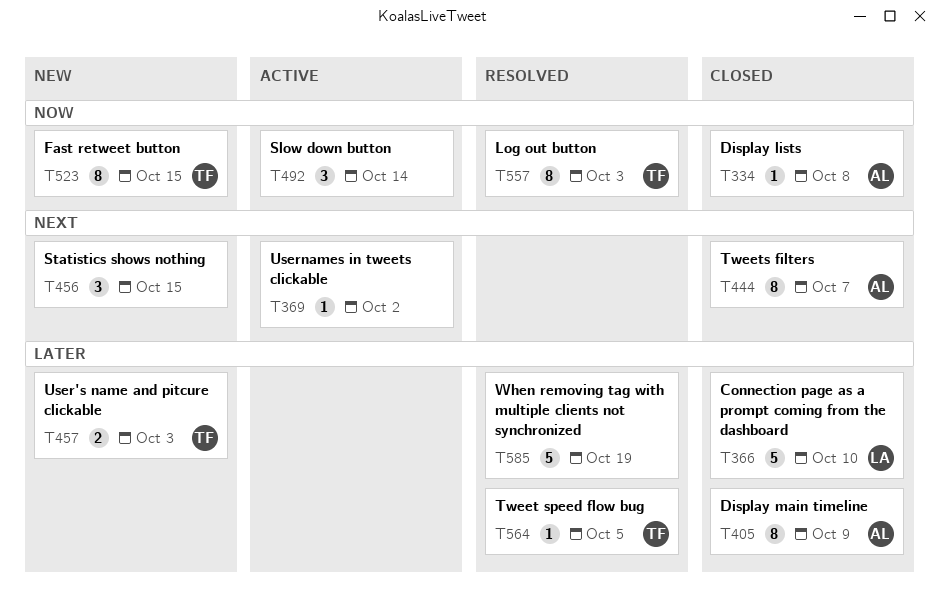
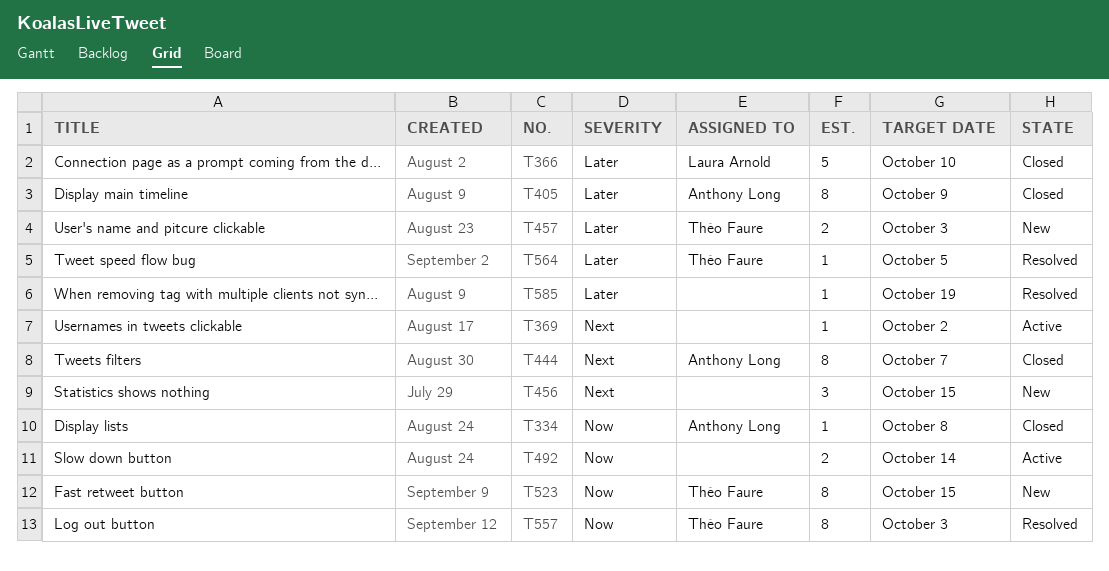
T492, estimate: 3 -> 2
T585, estimate: 5 -> 1

